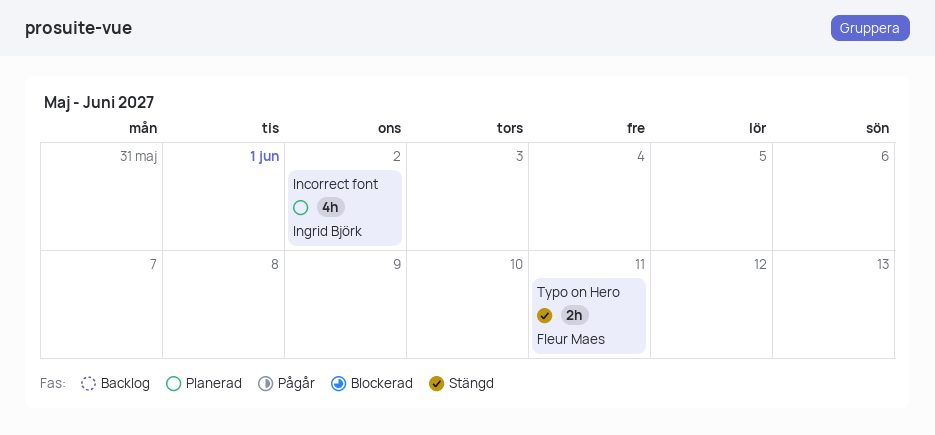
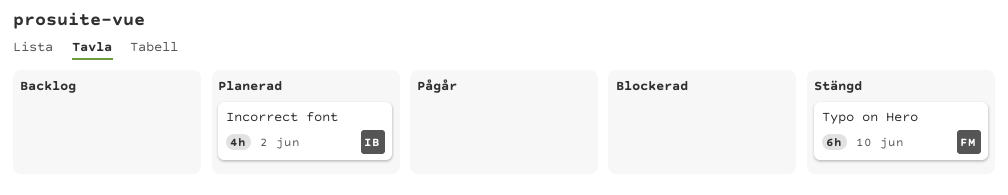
Typo on Hero, estimate: 2h -> 6h
Typo on Hero, due: Jun 11 -> Jun 10

